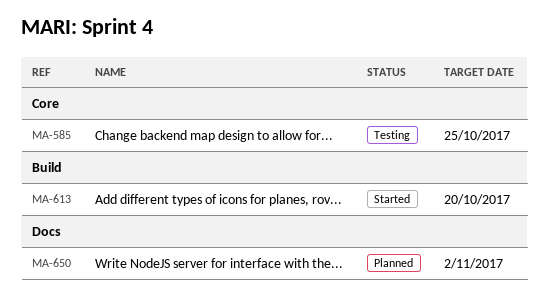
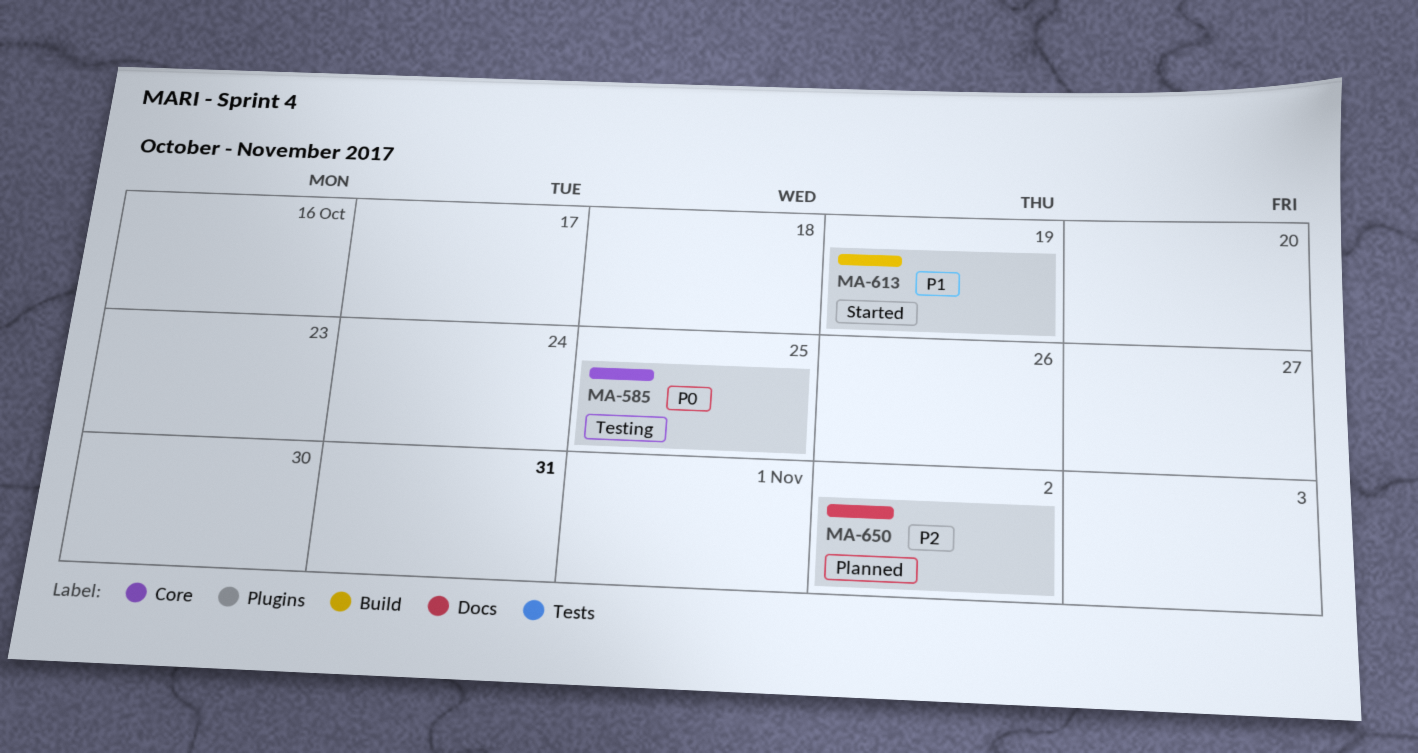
MA-613, due: Oct 20 -> Oct 19

